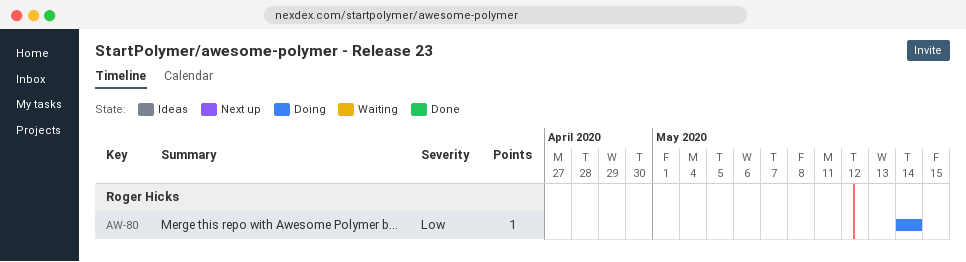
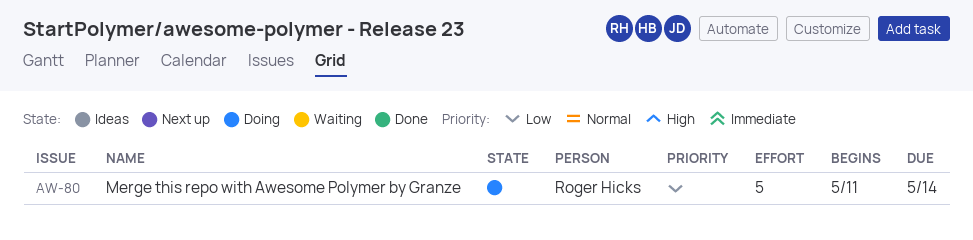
AW-80, estimate: 1 -> 5
AW-80, start: May 14 -> May 11

